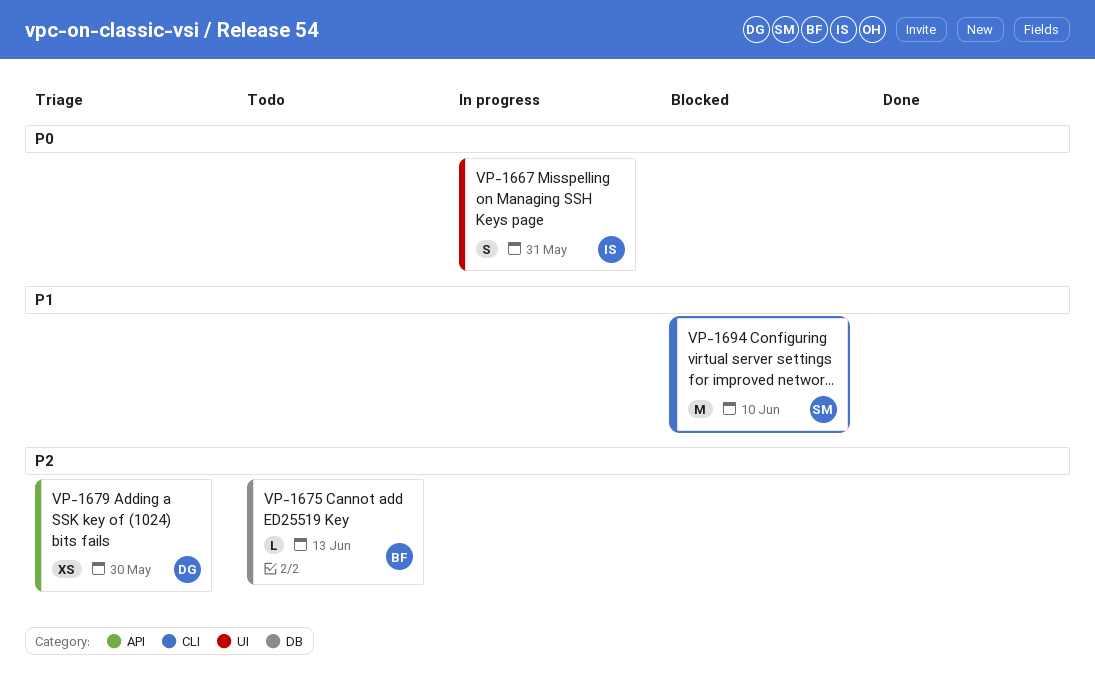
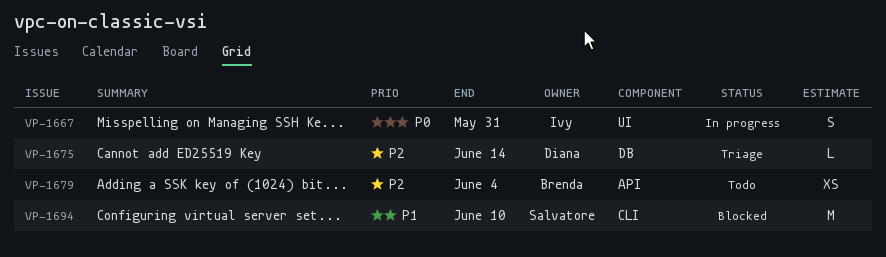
VP-1675, status: Todo -> Triage
VP-1675, owner: Brenda -> Diana
VP-1675, due: Jun 13 -> Jun 14
VP-1679, status: Triage -> Todo
VP-1679, owner: Diana -> Brenda
VP-1679, due: May 30 -> Jun 4

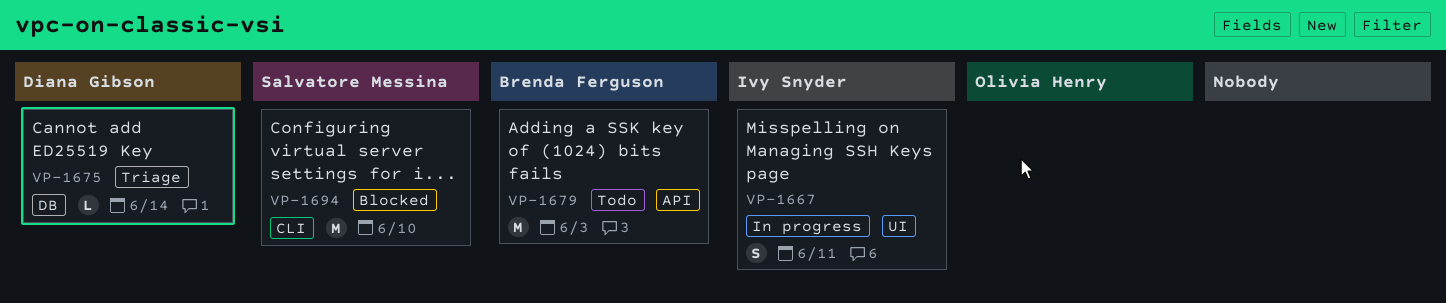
VP-1667, due: May 31 -> Jun 11
VP-1679, estimate: XS -> M
VP-1679, due: Jun 4 -> Jun 3

